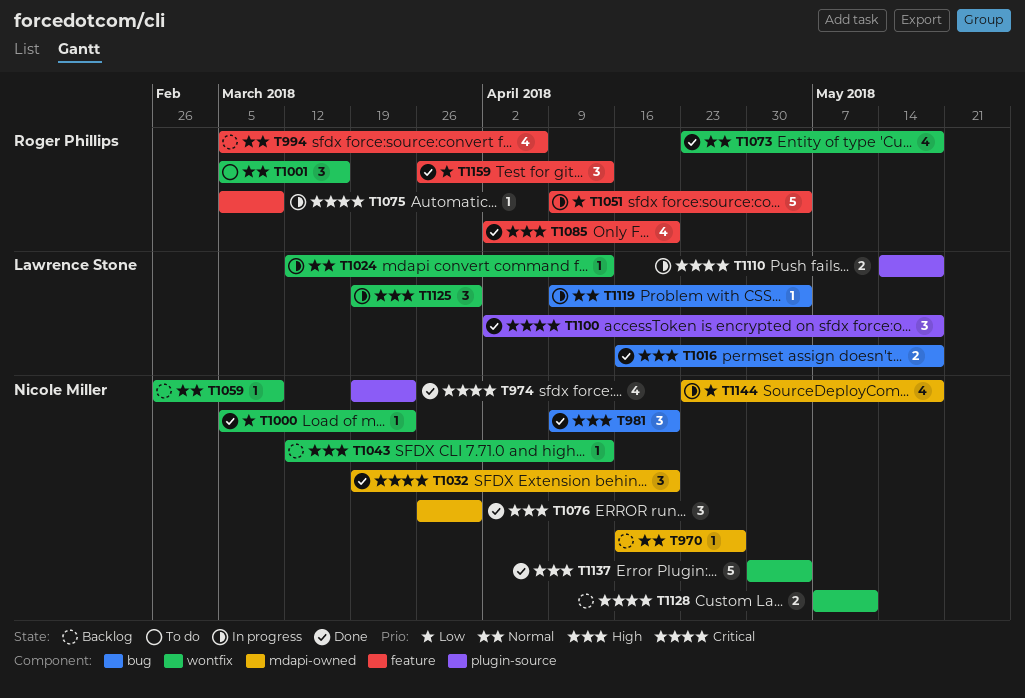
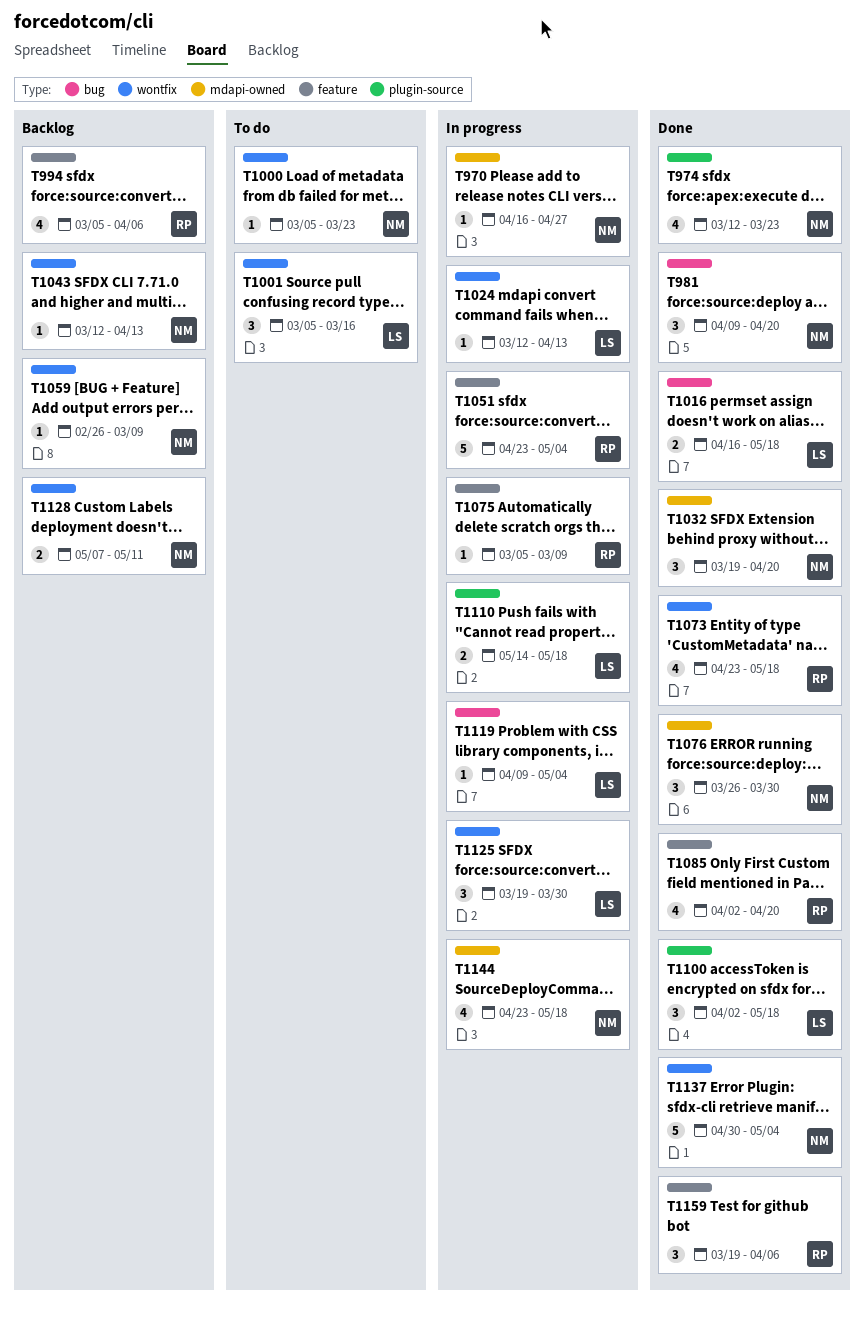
T970, status: Backlog -> In progress
T974, start: Mar 19 -> Mar 12
T1000, status: Done -> To do
T1001, owner: Roger Phillips -> Lawrence Stone
T1051, start: Apr 9 -> Apr 23
T1159, start: Mar 26 -> Mar 19
T1159, due: Apr 13 -> Apr 6

